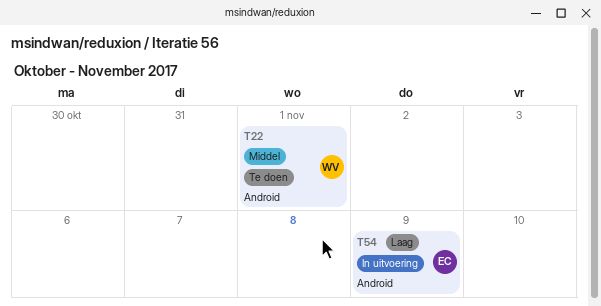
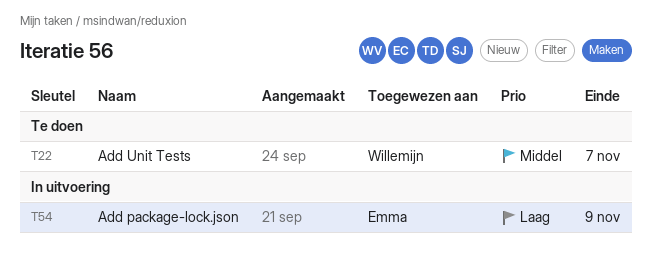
T22, due: Nov 1 -> Nov 7

